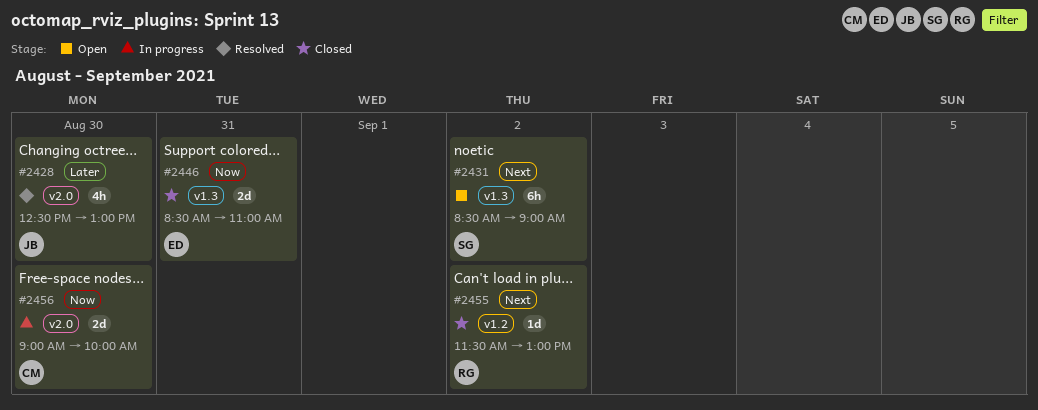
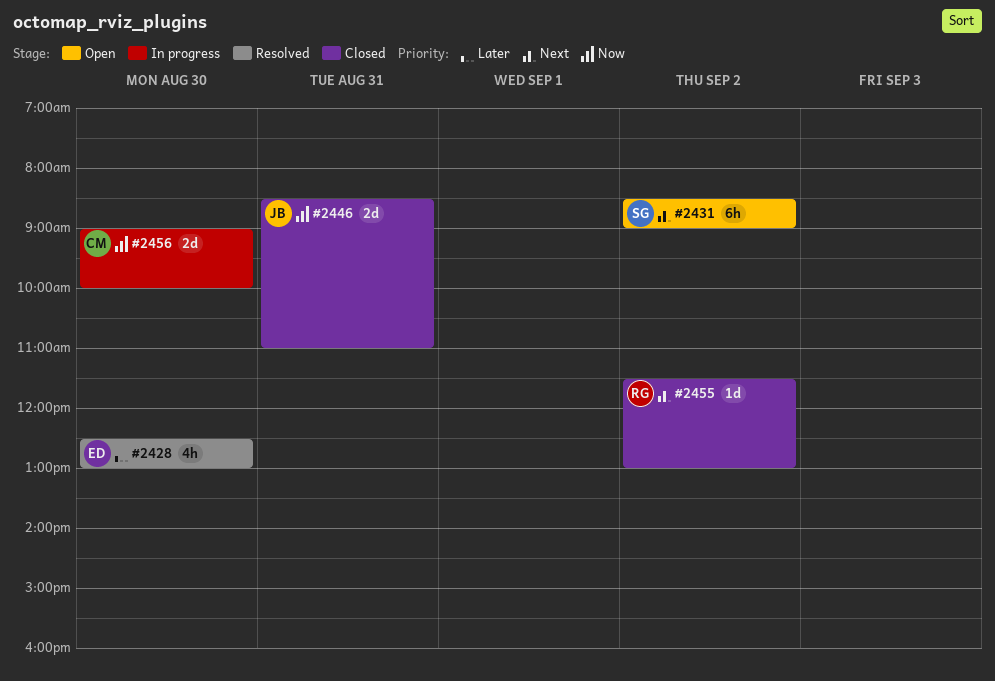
#2428, owner: JB -> ED
#2446, owner: ED -> JB

